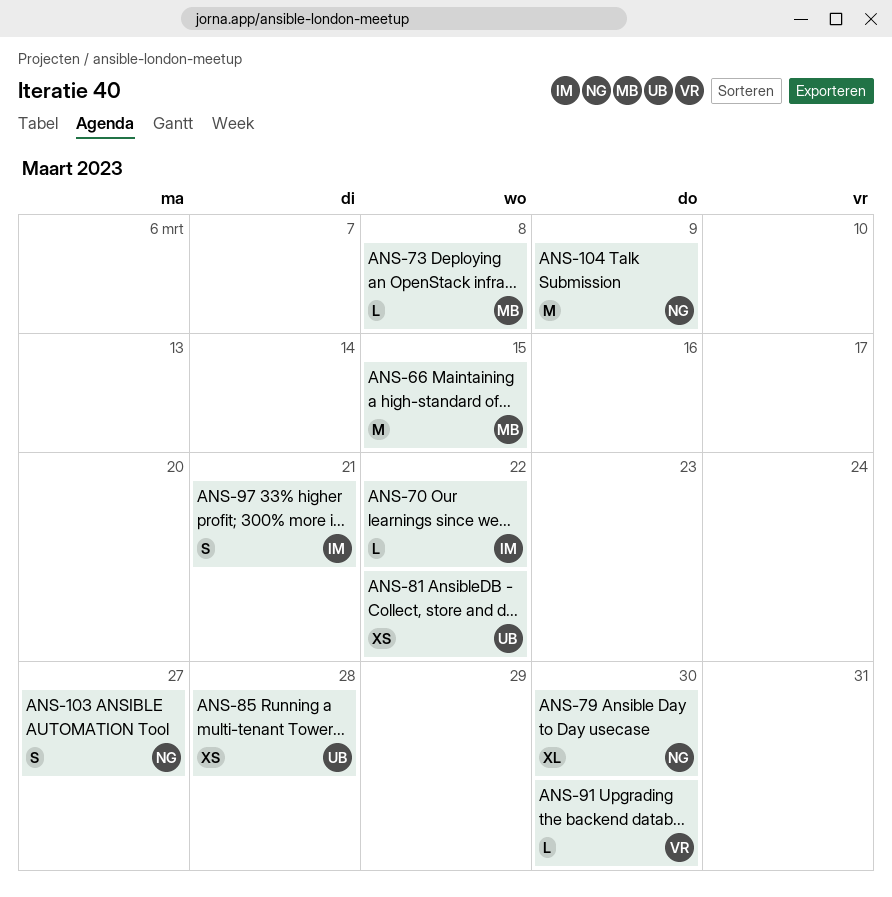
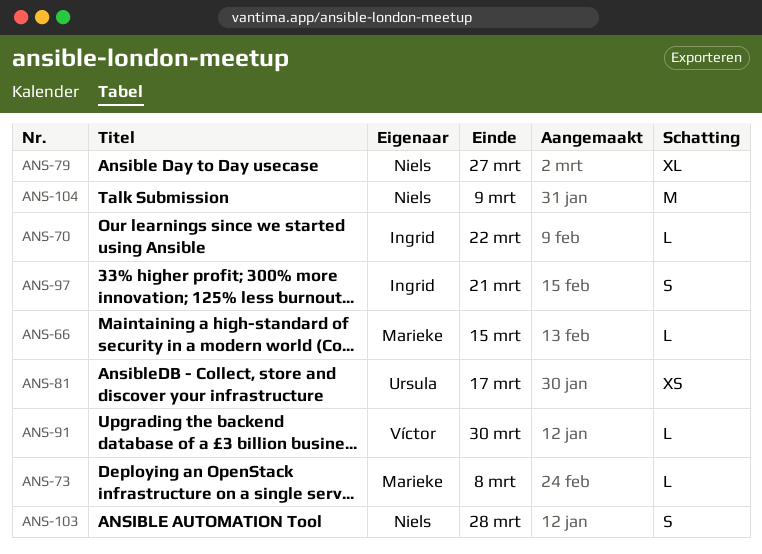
ANS-66, estimate: M -> L
ANS-79, due: Mar 30 -> Mar 27
ANS-81, due: Mar 22 -> Mar 17
ANS-85: present -> none
ANS-103, due: Mar 27 -> Mar 28

